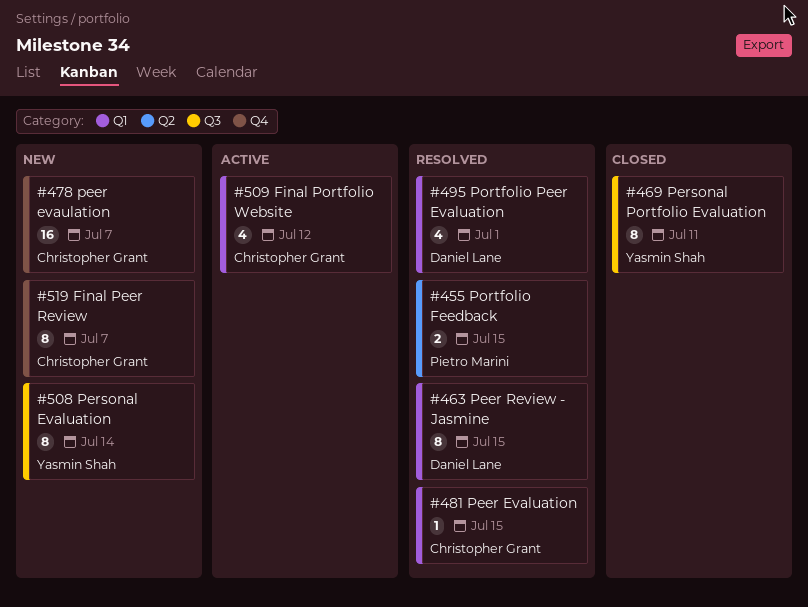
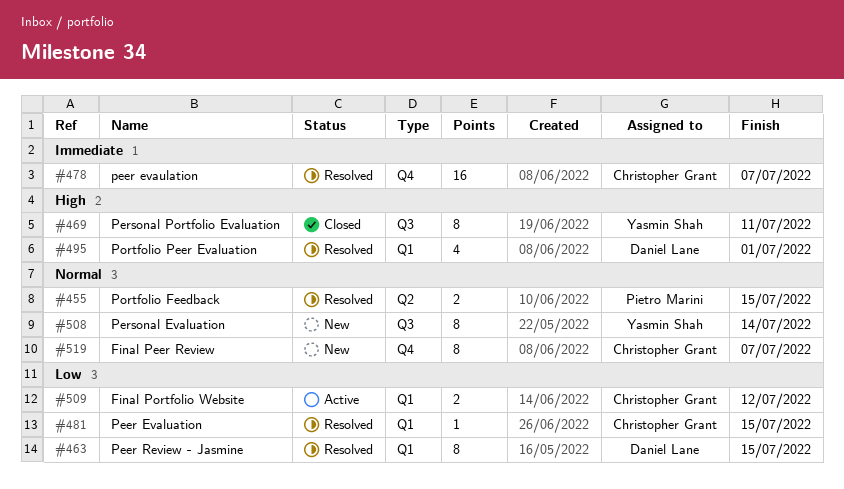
#478, status: New -> Resolved
#509, estimate: 4 -> 2

